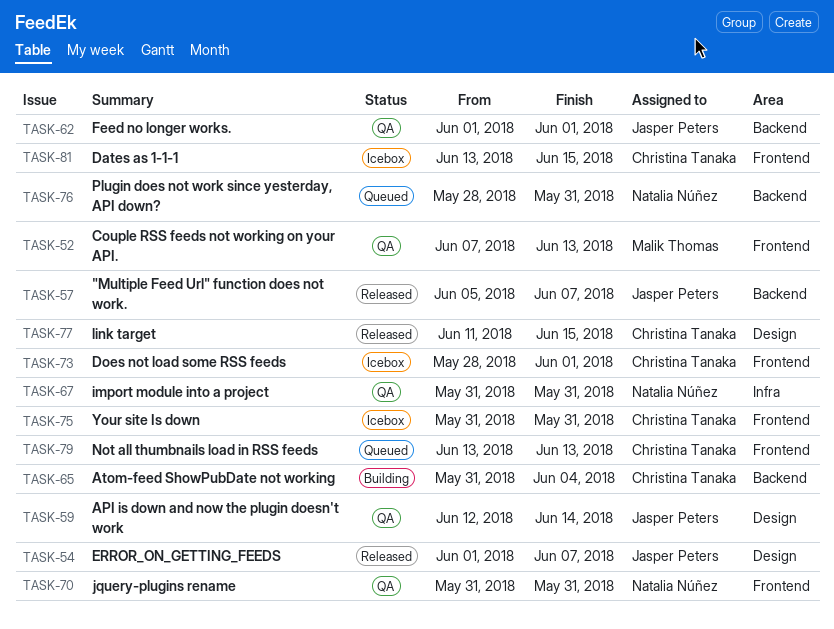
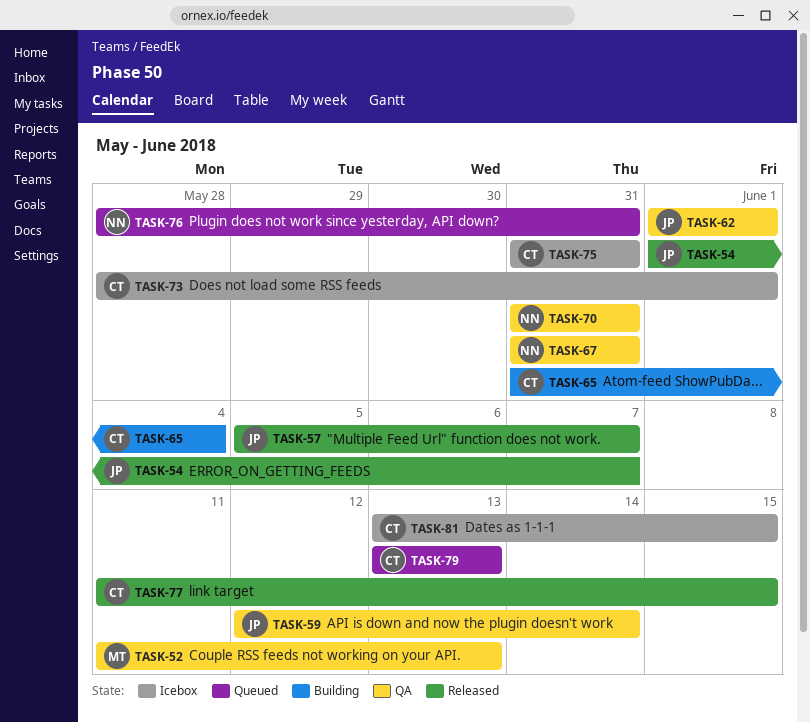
TASK-52, start: Jun 7 -> Jun 11

